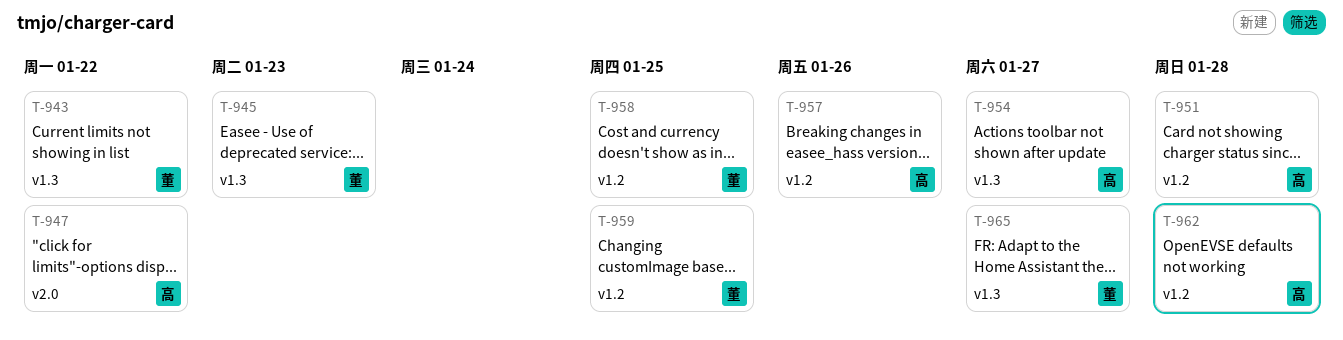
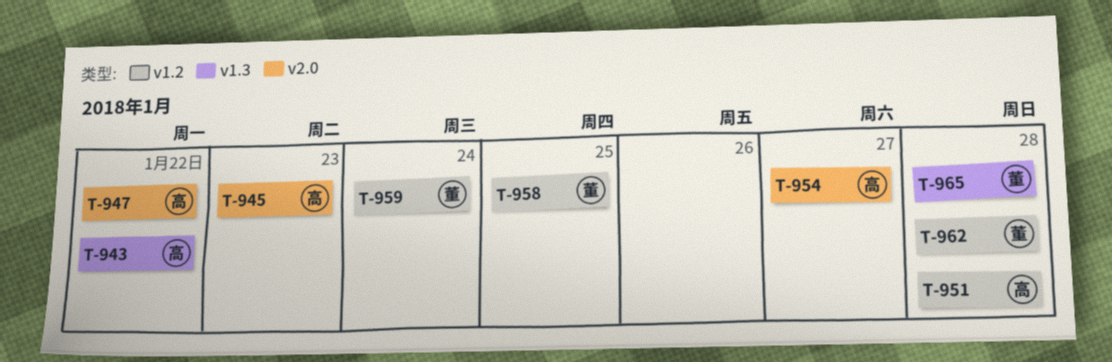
T-943, owner: 董 -> 高
T-945, owner: 董 -> 高
T-945, label: v1.3 -> v2.0
T-954, label: v1.3 -> v2.0
T-957: present -> none
T-959, due: Jan 25 -> Jan 24
T-962, owner: 高 -> 董
T-965, due: Jan 27 -> Jan 28

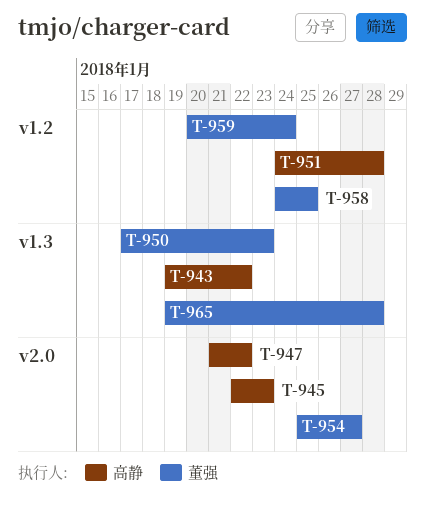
T-950: none -> present
T-954, owner: 高静 -> 董强
T-962: present -> none

